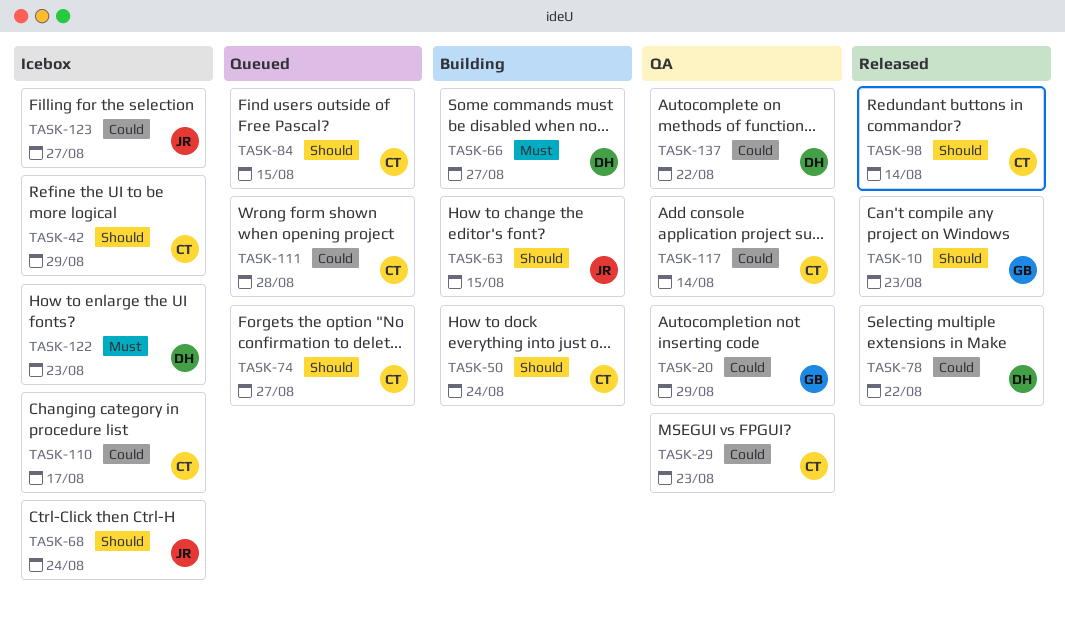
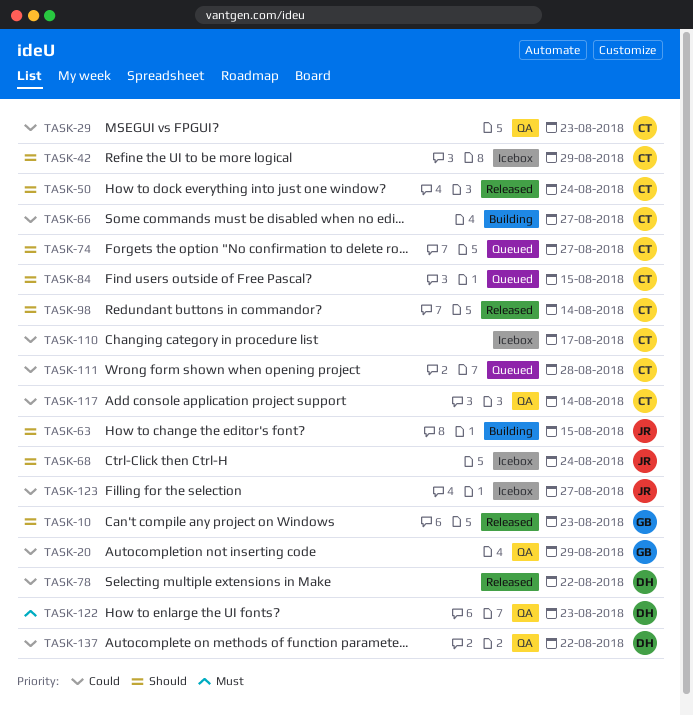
TASK-50, status: Building -> Released
TASK-66, owner: DH -> CT
TASK-66, priority: Must -> Could
TASK-122, status: Icebox -> QA

